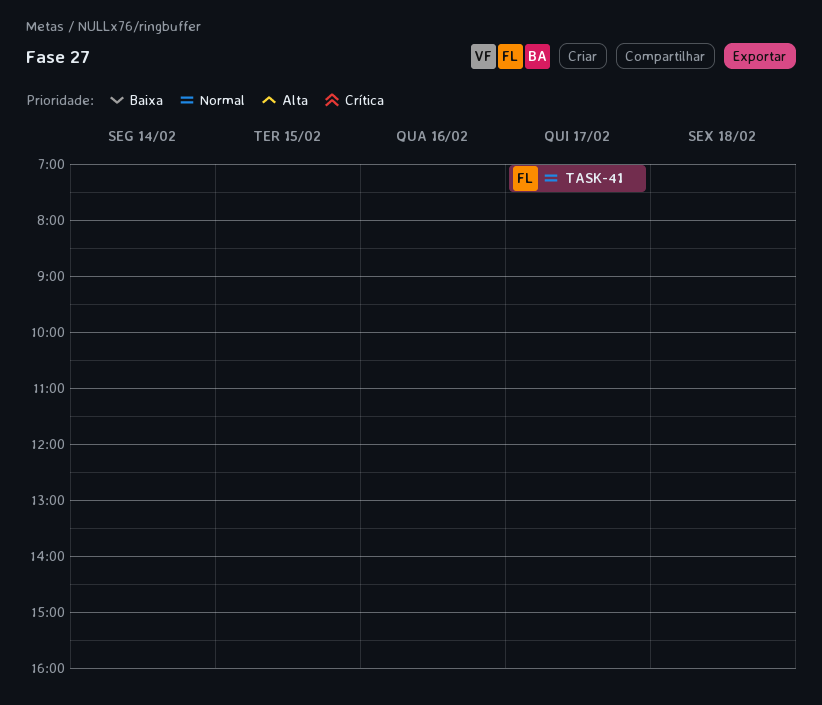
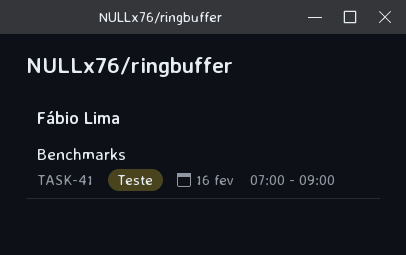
TASK-41, day: Feb 17 -> Feb 16
TASK-41, ends: 07:30 -> 09:00

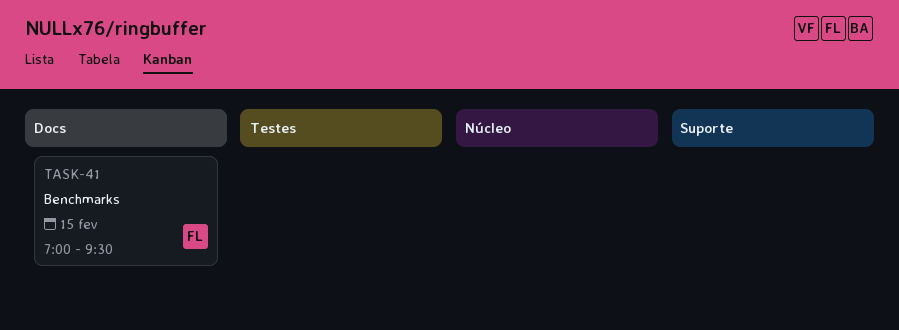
TASK-41, day: Feb 16 -> Feb 15
TASK-41, ends: 09:00 -> 09:30

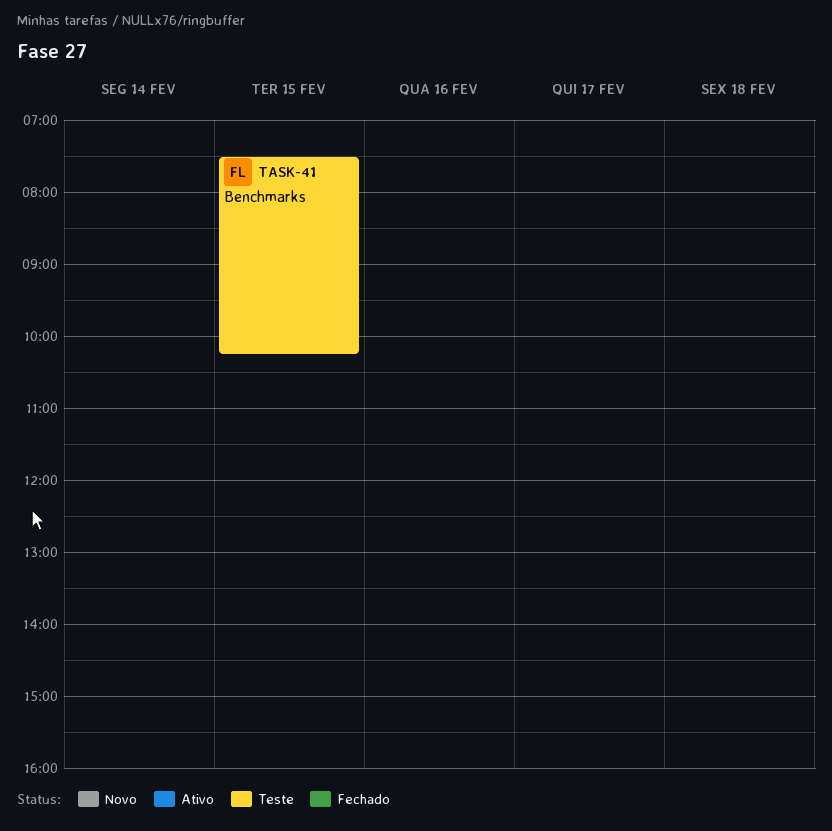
TASK-41, begins: 07:00 -> 07:30
TASK-41, ends: 09:30 -> 10:15

